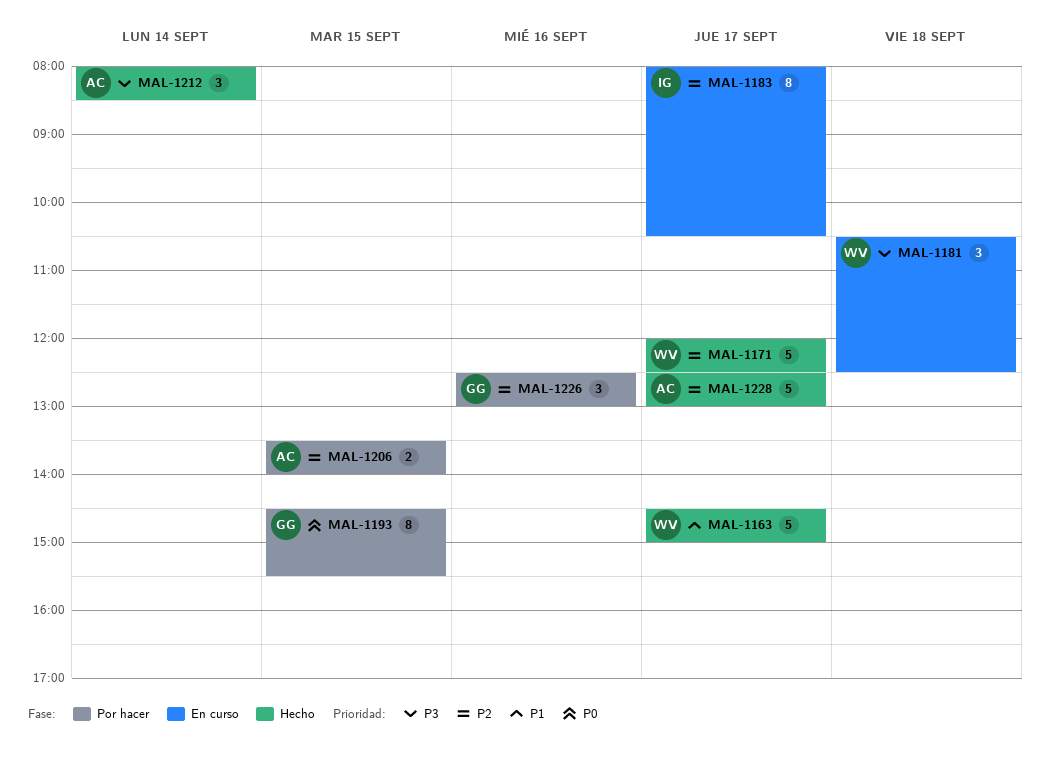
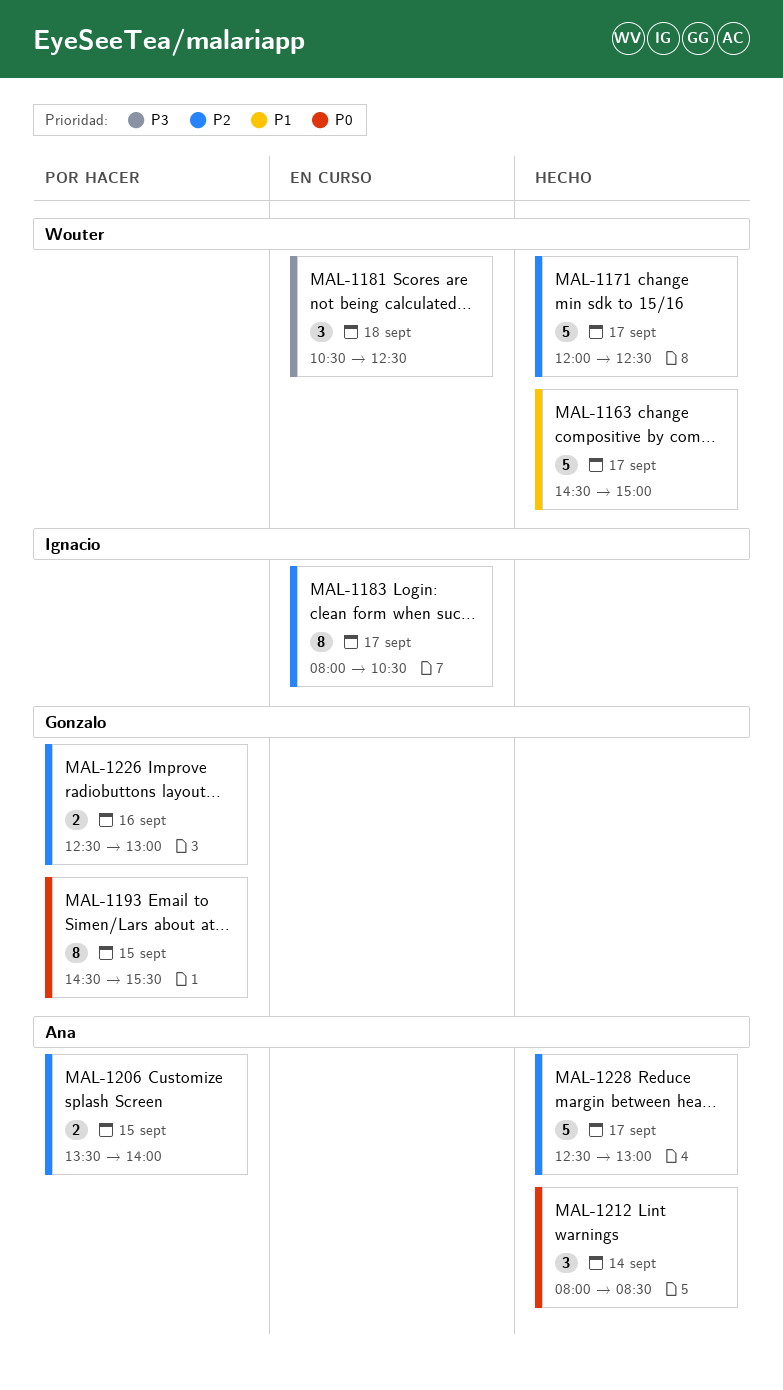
MAL-1212, priority: P3 -> P0
MAL-1226, estimate: 3 -> 2

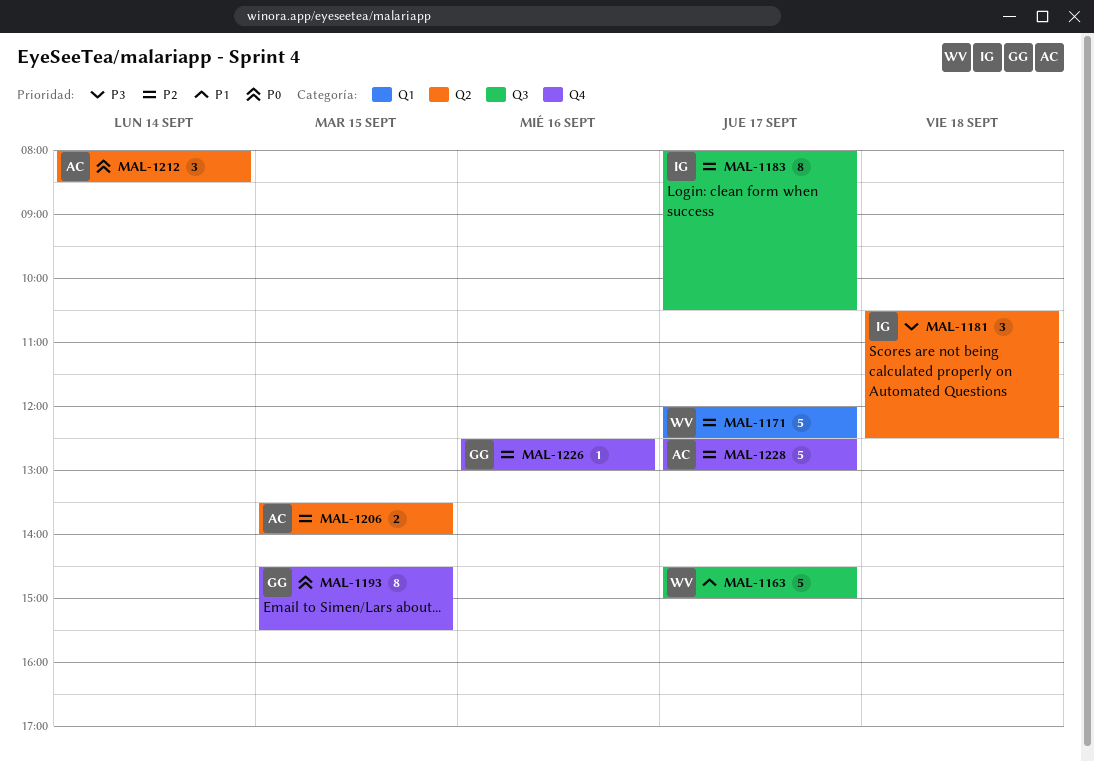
MAL-1181, owner: Wouter -> Ignacio
MAL-1226, estimate: 2 -> 1

